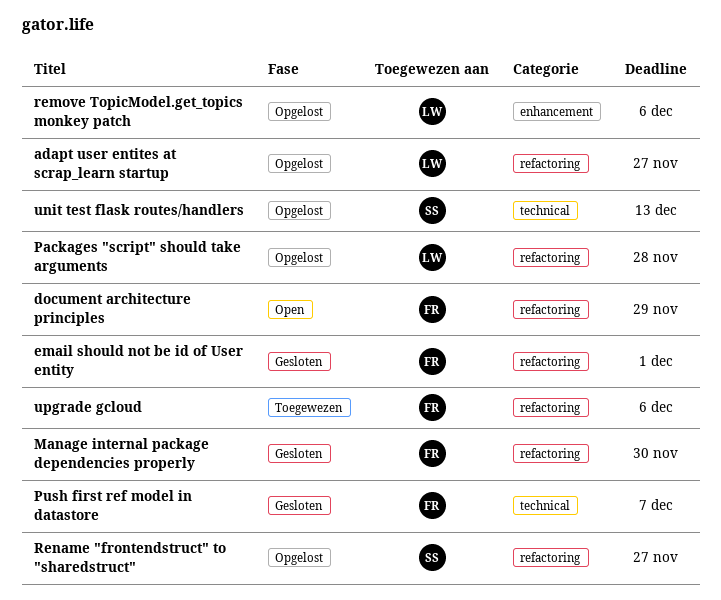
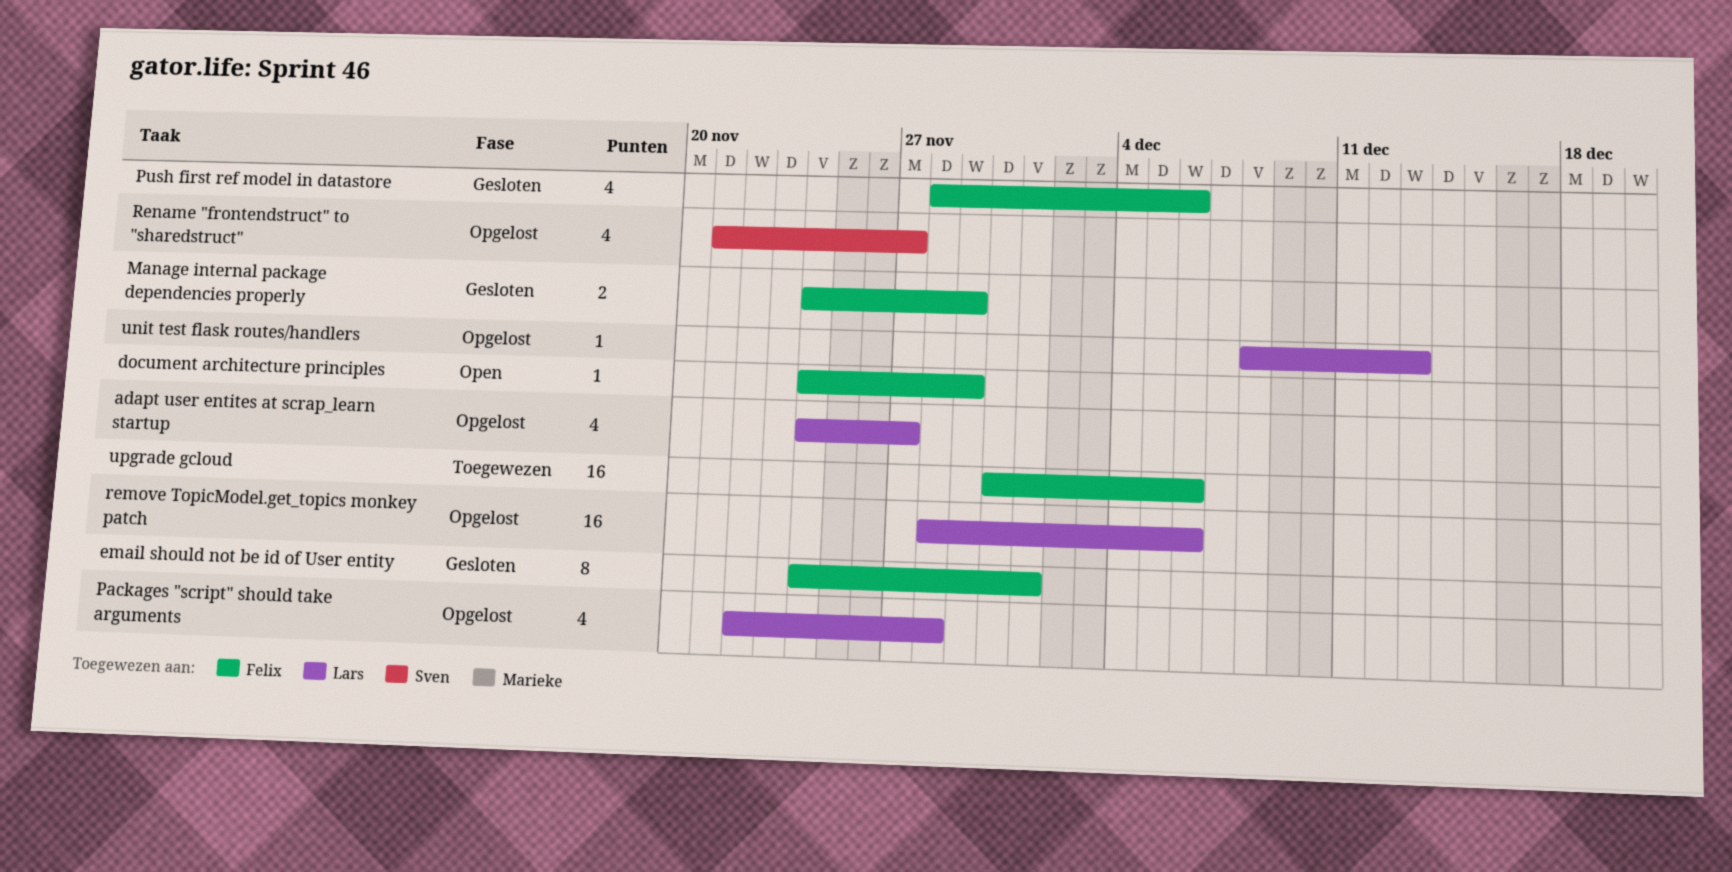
Manage internal package dependencies properly, due: Nov 30 -> Nov 29
Push first ref model in datastore, due: Dec 7 -> Dec 6
unit test flask routes/handlers, owner: Sven -> Lars

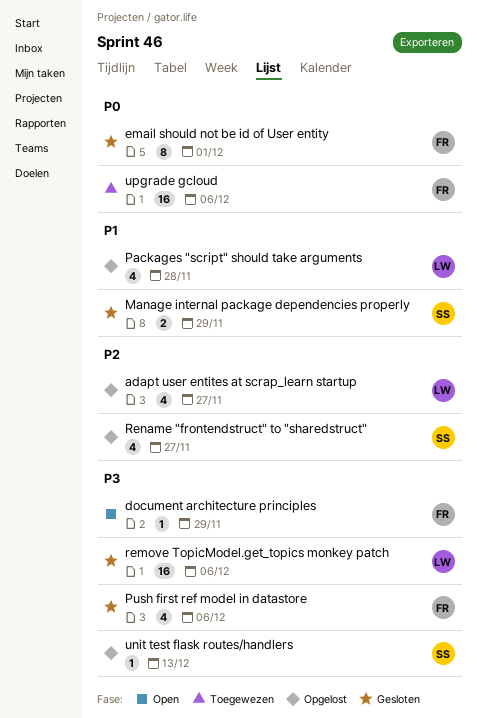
Manage internal package dependencies properly, owner: Felix -> Sven
remove TopicModel.get_topics monkey patch, status: Opgelost -> Gesloten
unit test flask routes/handlers, owner: Lars -> Sven

